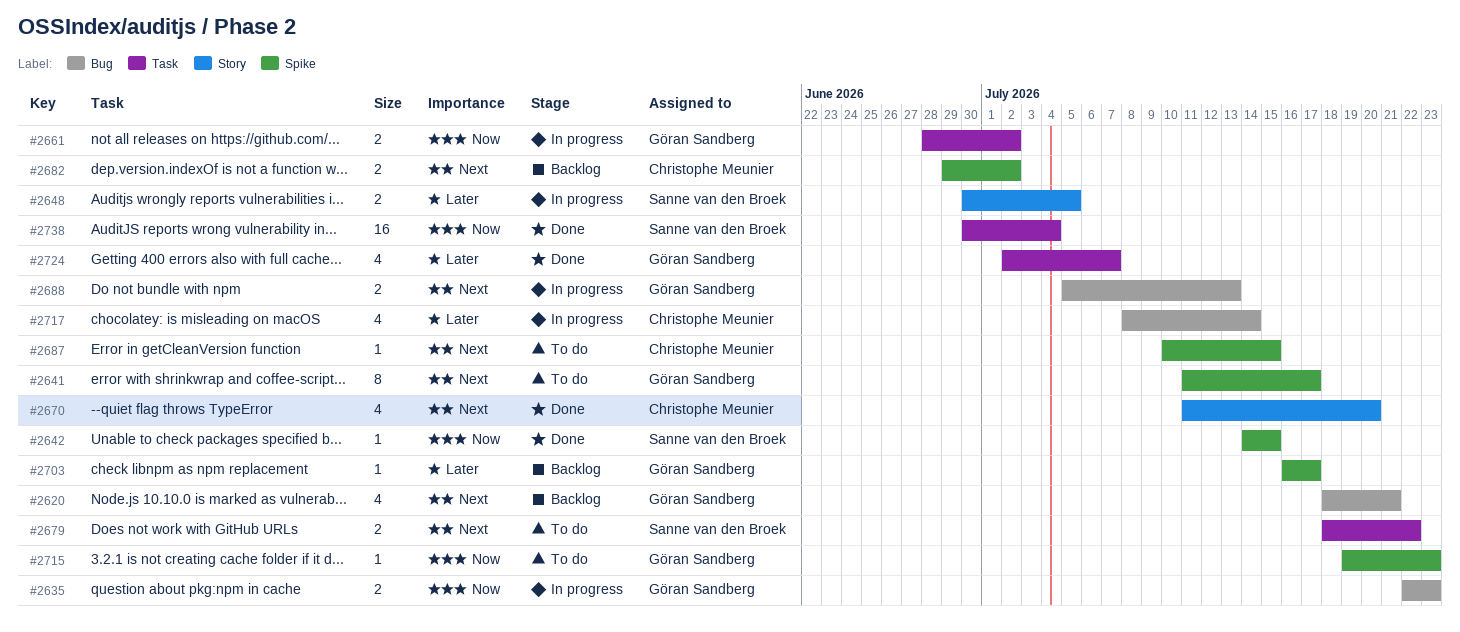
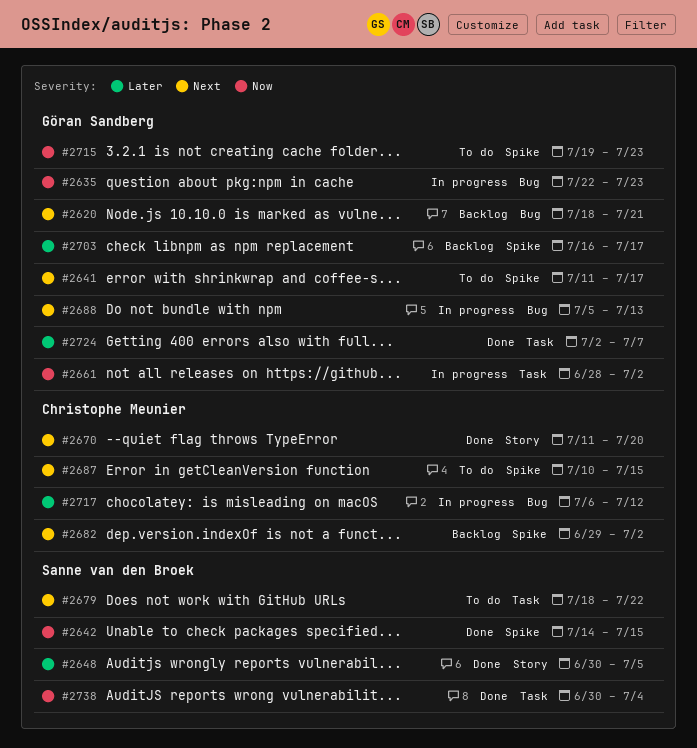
#2648, status: In progress -> Done
#2717, start: Jul 8 -> Jul 6
#2717, due: Jul 14 -> Jul 12

